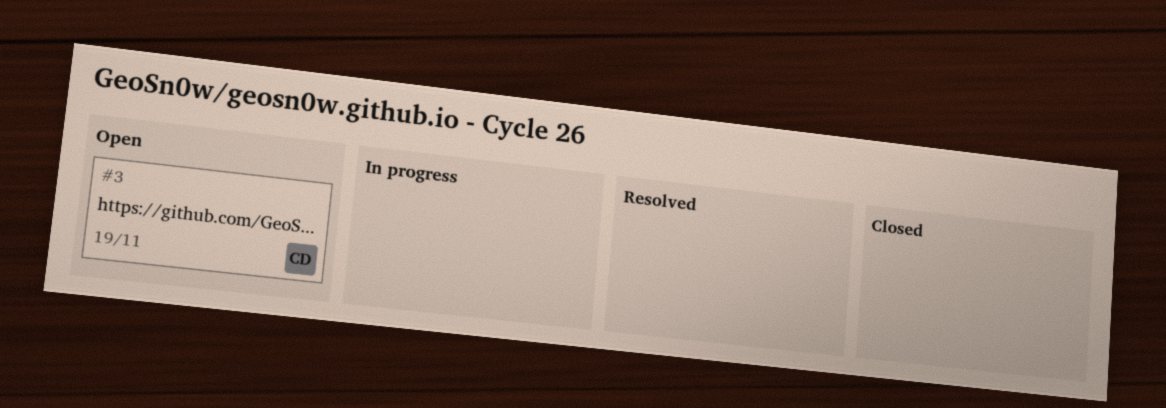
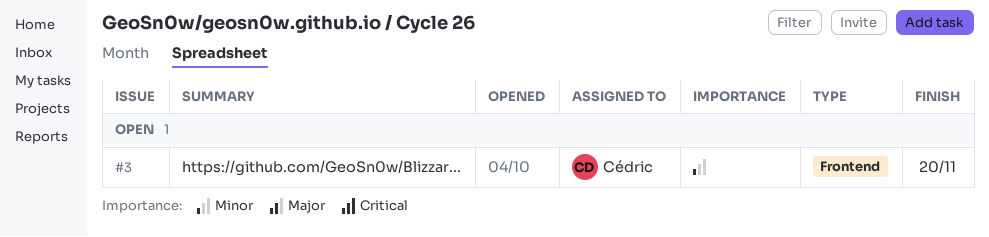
#3, due: Nov 19 -> Nov 20

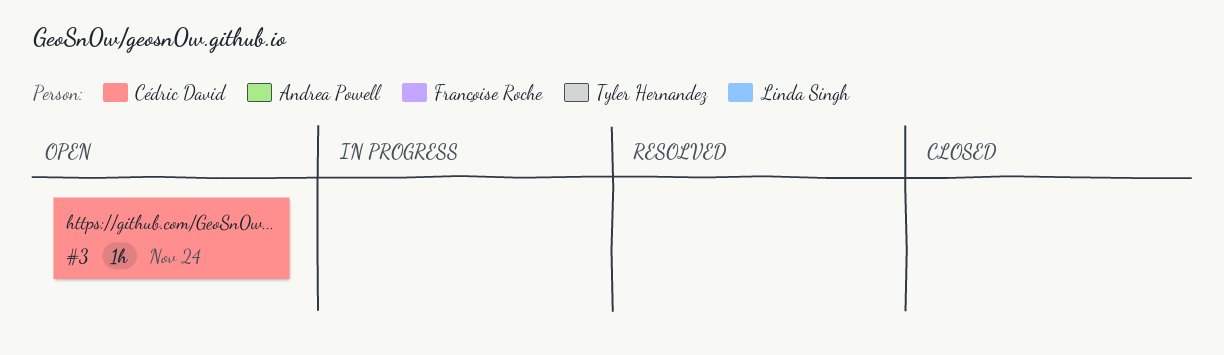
#3, due: Nov 20 -> Nov 24

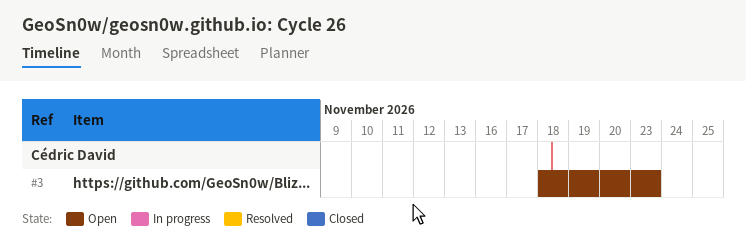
#3, due: Nov 24 -> Nov 23

